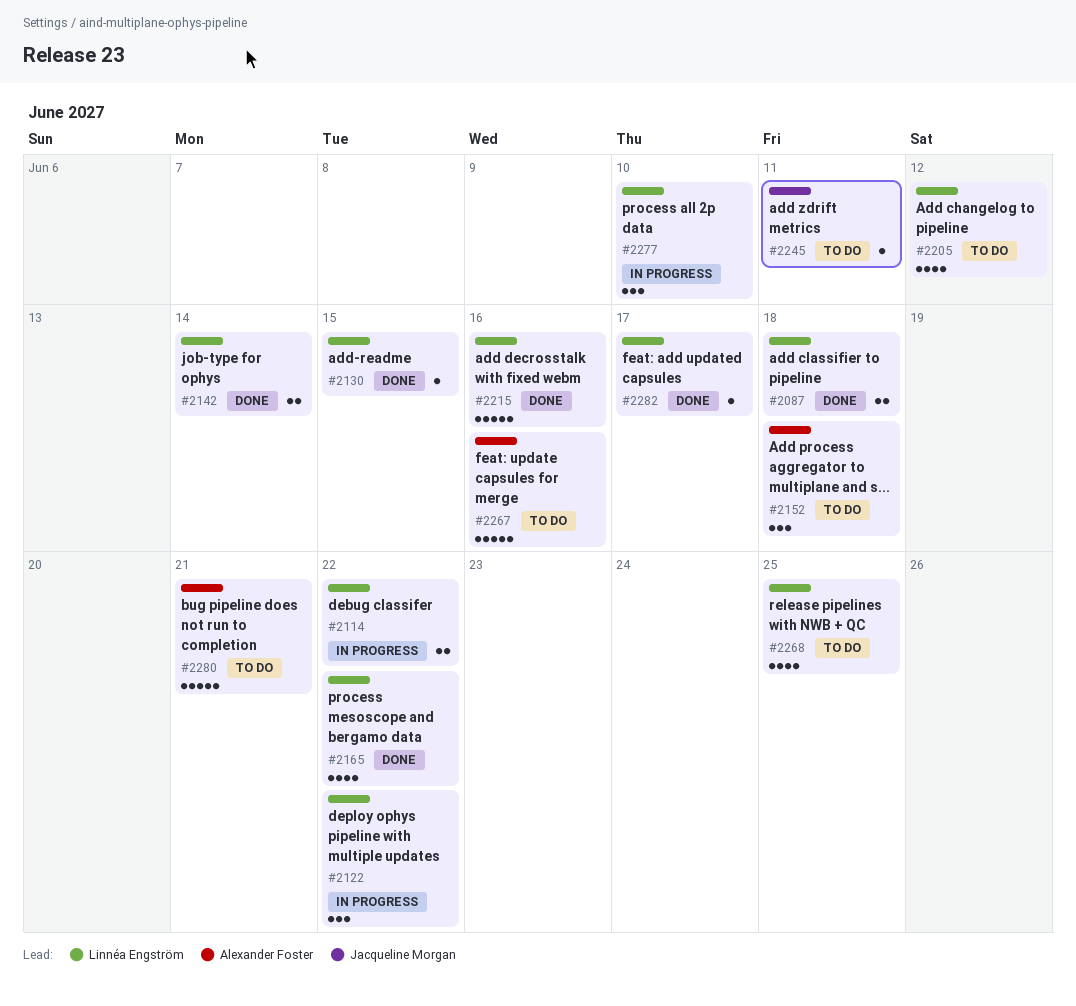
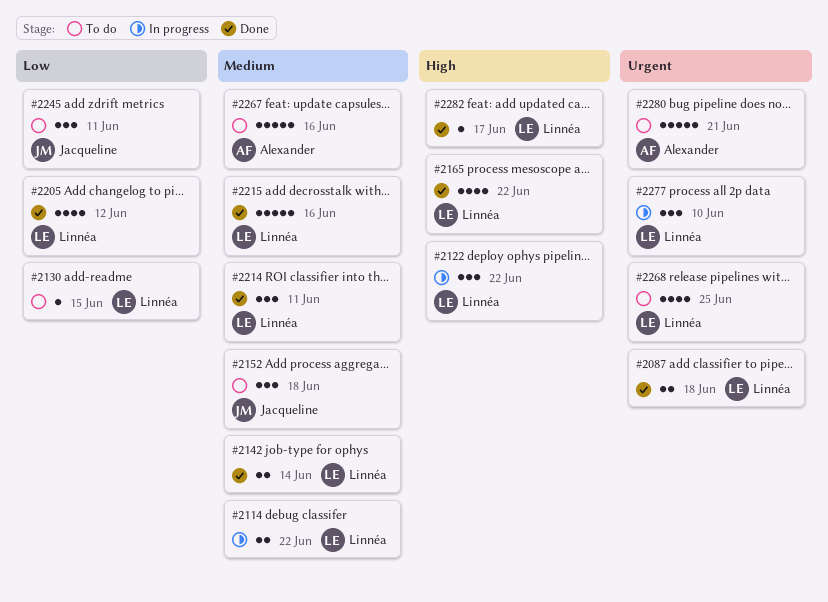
#2130, status: Done -> To do
#2152, owner: Alexander Foster -> Jacqueline Morgan
#2205, status: To do -> Done
#2214: none -> present
#2245, estimate: 1 -> 3

